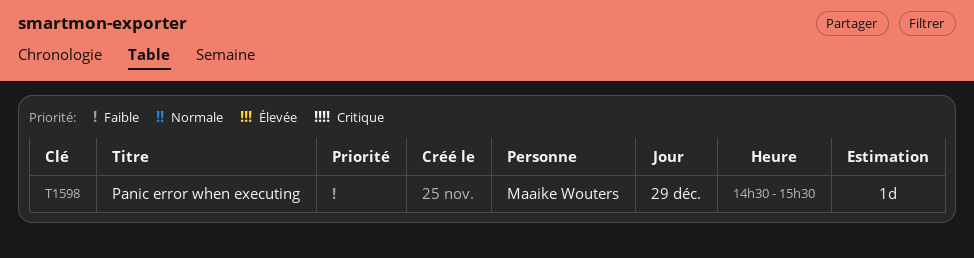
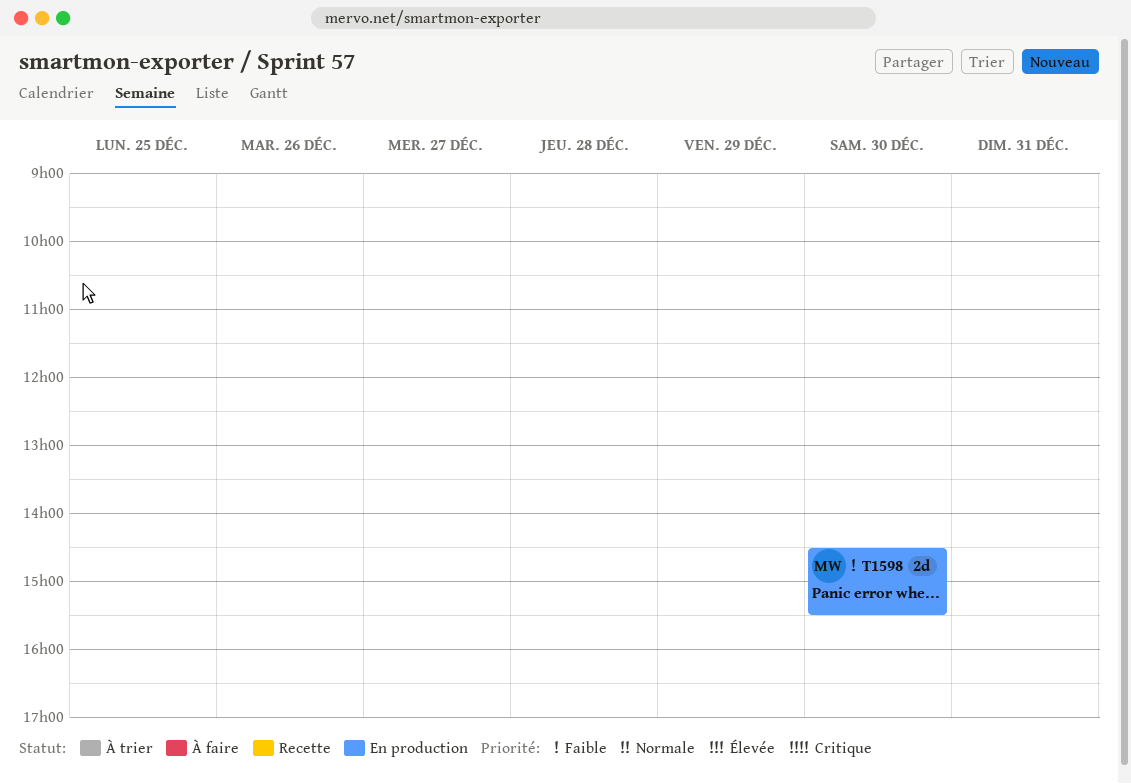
T1598, estimate: 1d -> 2d
T1598, day: Dec 29 -> Dec 30

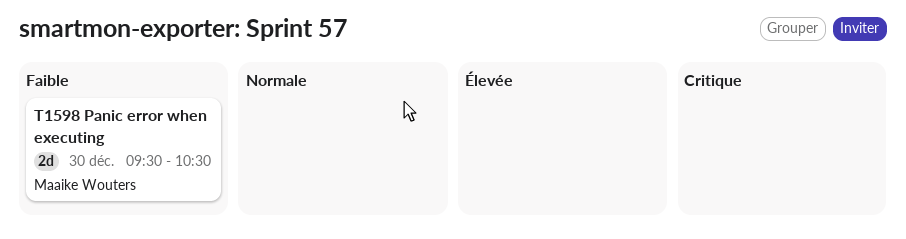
T1598, begins: 14:30 -> 09:30
T1598, ends: 15:30 -> 10:30

